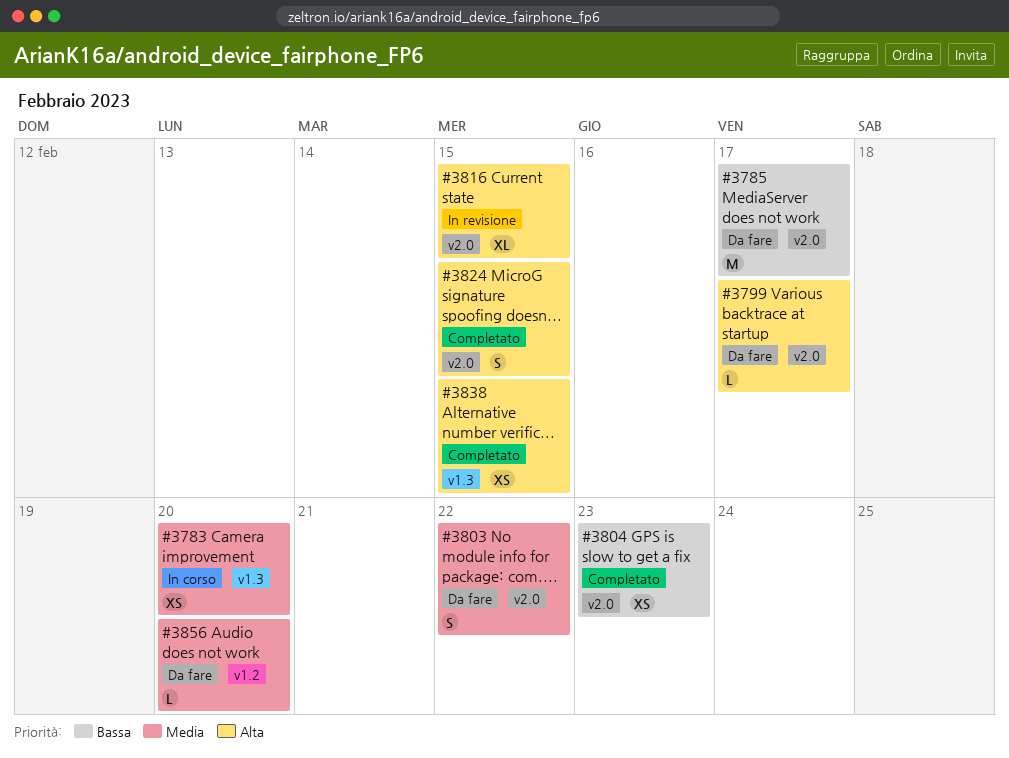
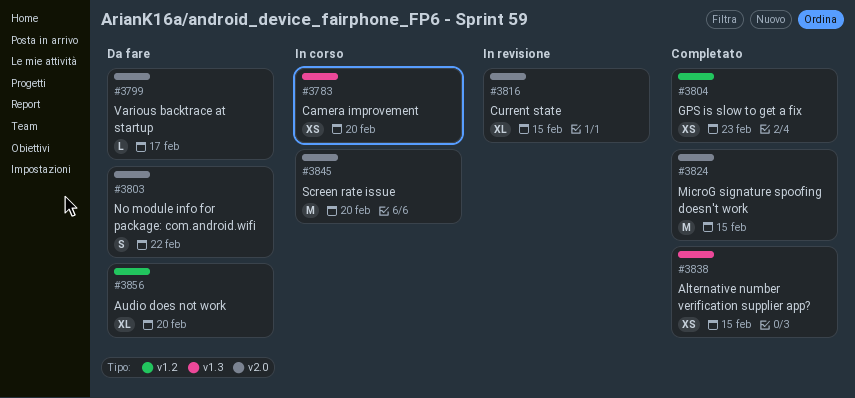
#3785: present -> none
#3804, label: v2.0 -> v1.2
#3824, estimate: S -> M
#3845: none -> present
#3856, estimate: L -> XL

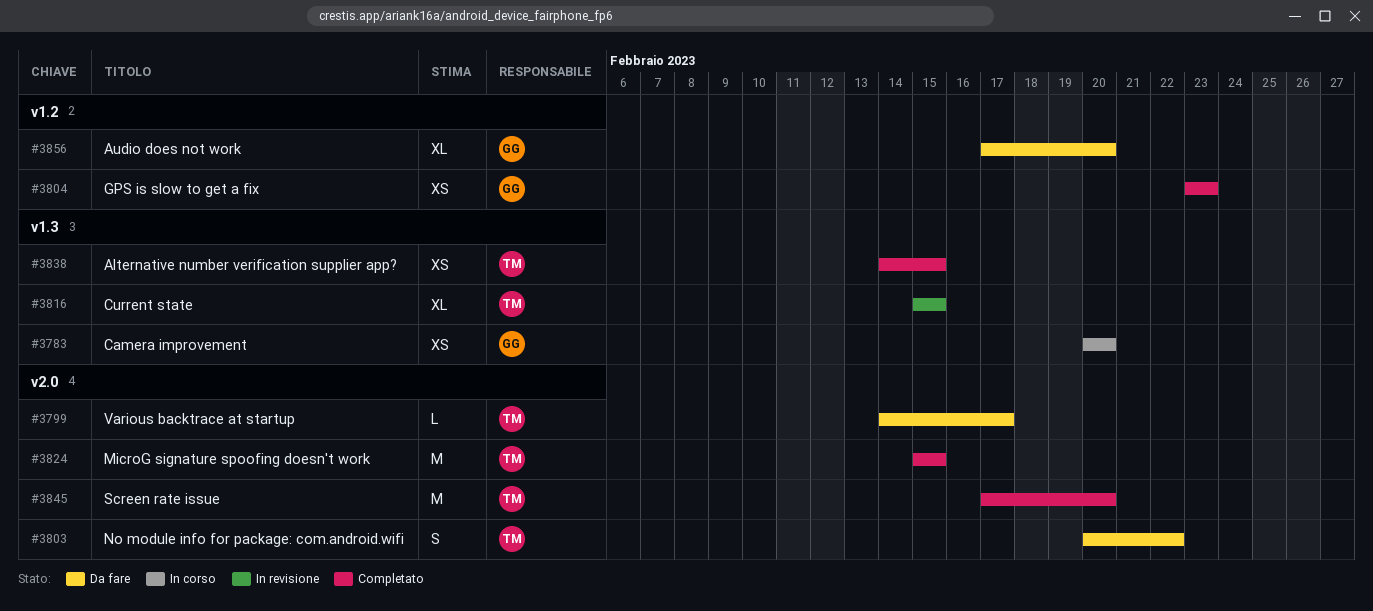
#3816, label: v2.0 -> v1.3
#3845, status: In corso -> Completato

